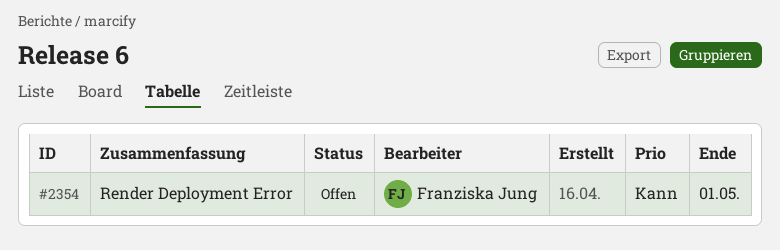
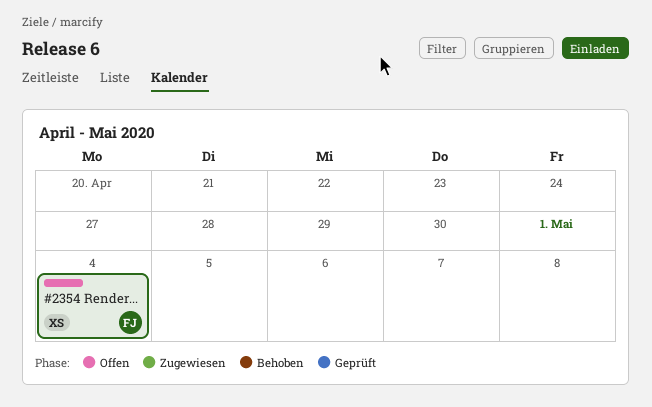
#2354, due: May 1 -> May 4

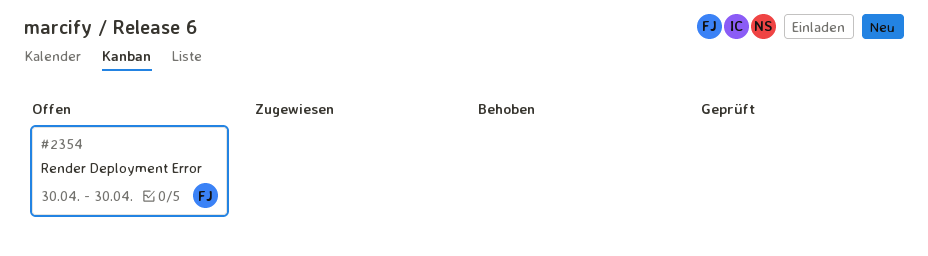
#2354, due: May 4 -> Apr 30

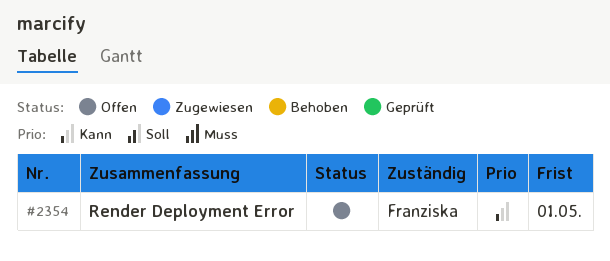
#2354, due: Apr 30 -> May 1

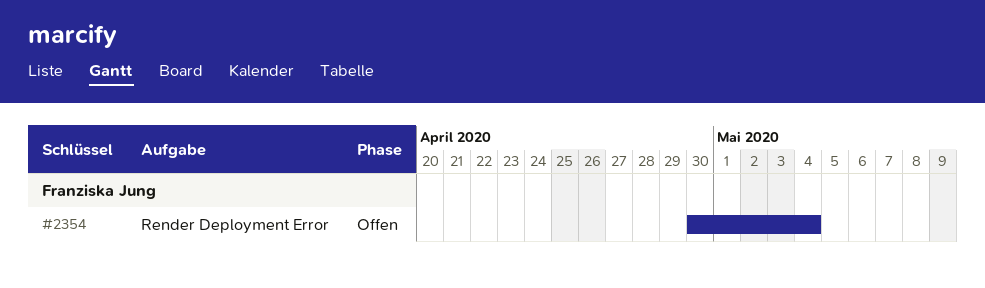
#2354, due: May 1 -> May 4

